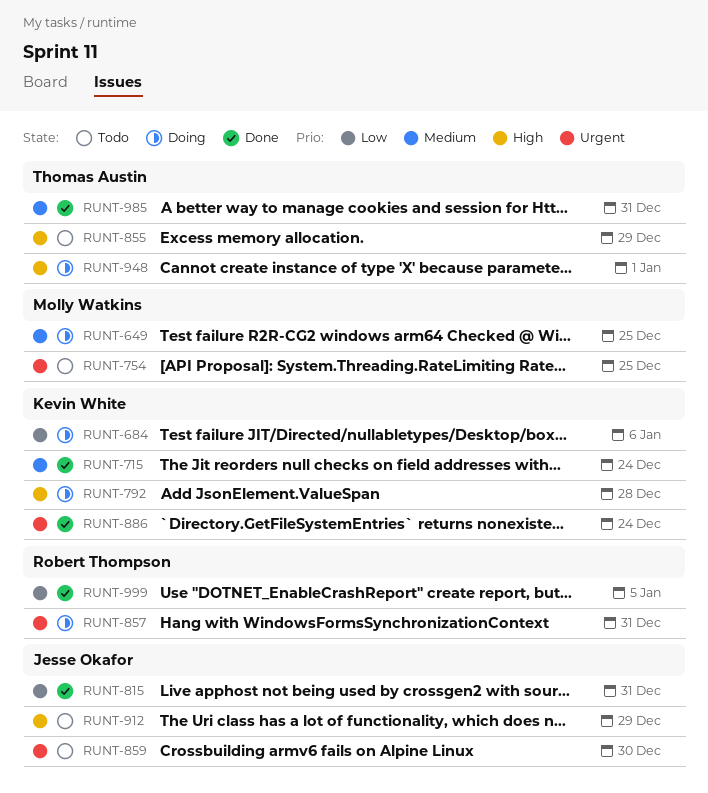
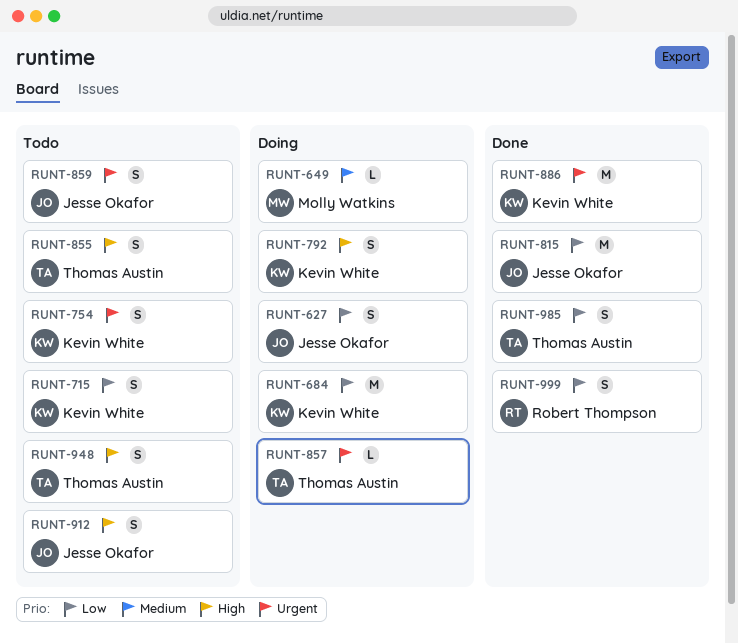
RUNT-627: none -> present
RUNT-715, status: Done -> Todo
RUNT-715, priority: Medium -> Low
RUNT-754, owner: Molly Watkins -> Kevin White
RUNT-857, owner: Robert Thompson -> Thomas Austin
RUNT-948, status: Doing -> Todo
RUNT-985, priority: Medium -> Low

